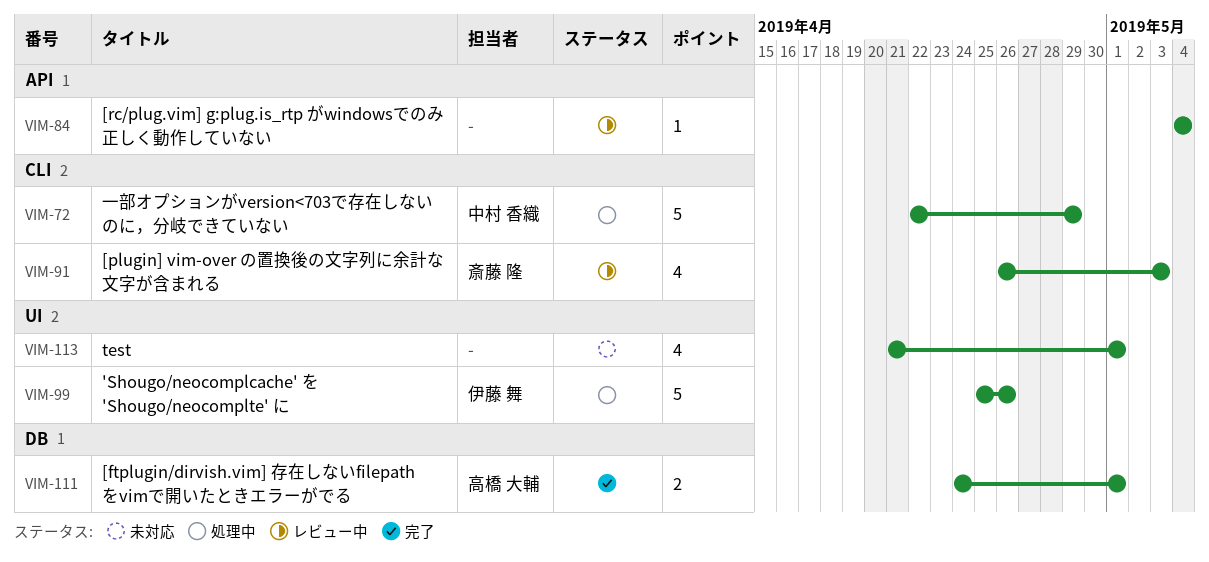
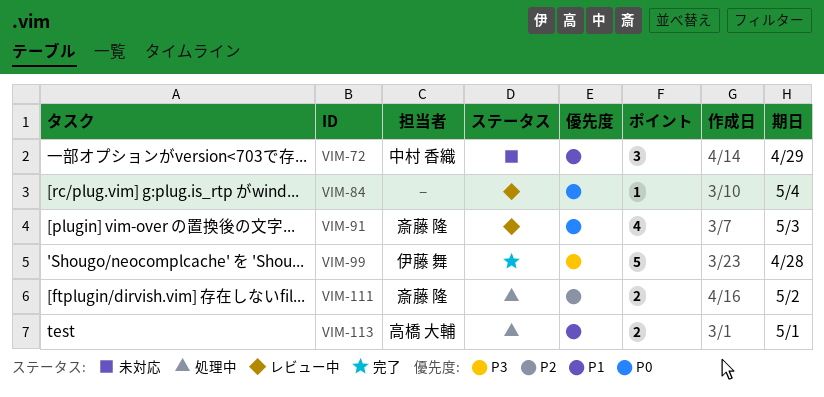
VIM-72, status: 処理中 -> 未対応
VIM-72, estimate: 5 -> 3
VIM-99, status: 処理中 -> 完了
VIM-99, due: Apr 26 -> Apr 28
VIM-111, status: 完了 -> 処理中
VIM-111, owner: 高橋 大輔 -> 斎藤 隆
VIM-111, due: May 1 -> May 2
VIM-113, status: 未対応 -> 処理中
VIM-113, owner: none -> 高橋 大輔
VIM-113, estimate: 4 -> 2

